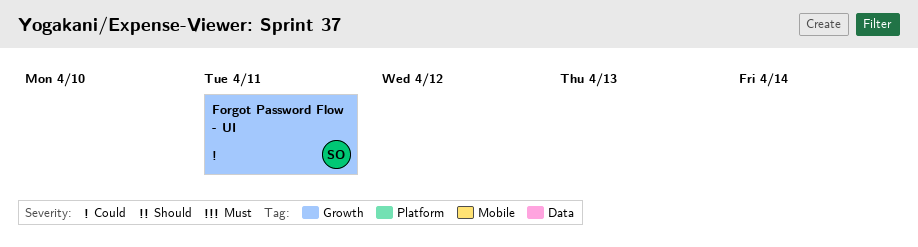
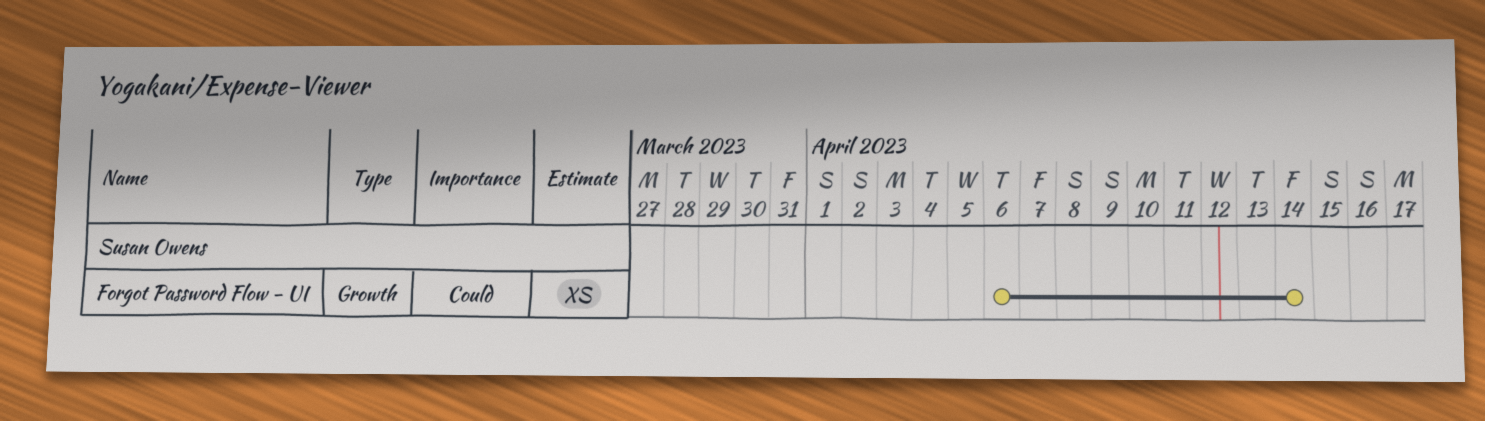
Forgot Password Flow - UI, due: Apr 11 -> Apr 14

